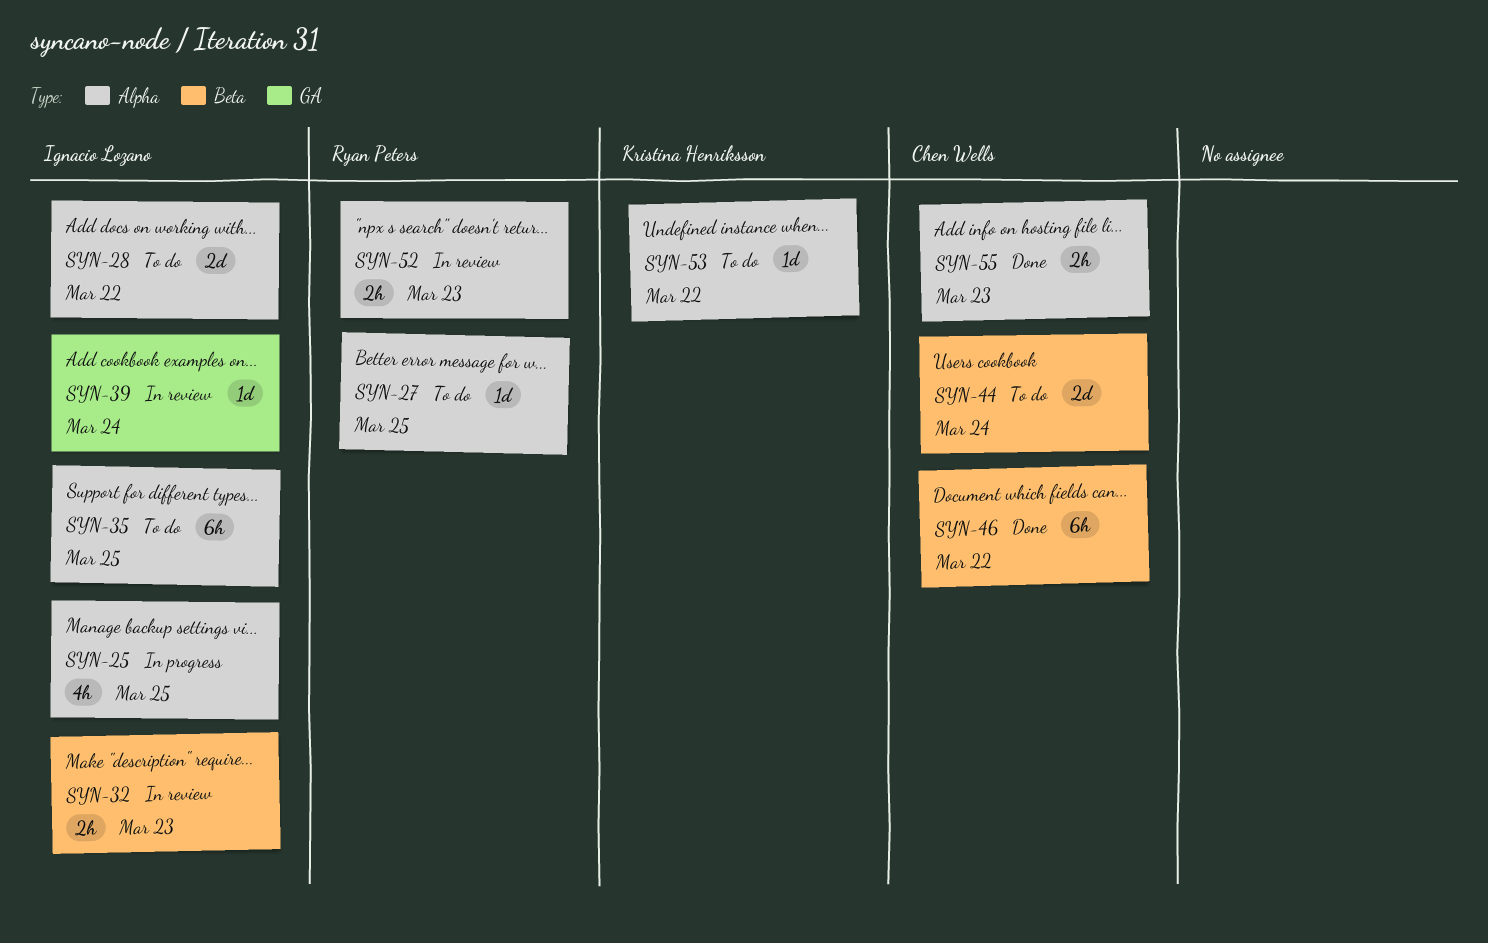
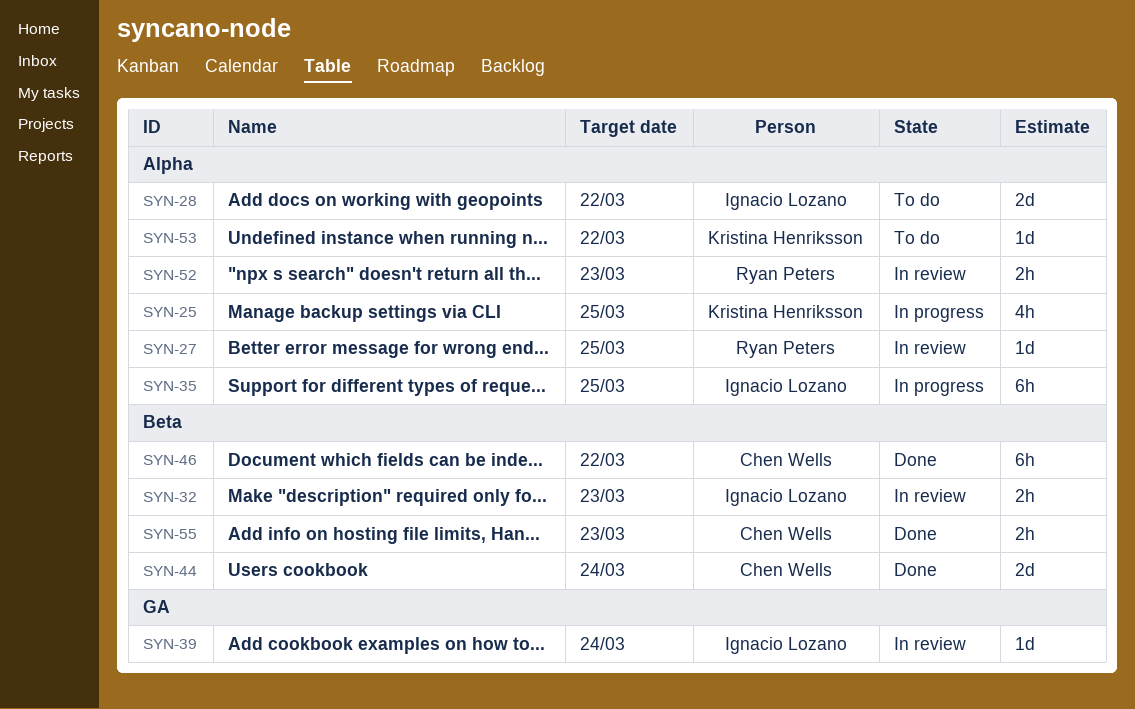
SYN-25, owner: Ignacio Lozano -> Kristina Henriksson
SYN-27, status: To do -> In review
SYN-35, status: To do -> In progress
SYN-44, status: To do -> Done
SYN-55, label: Alpha -> Beta

